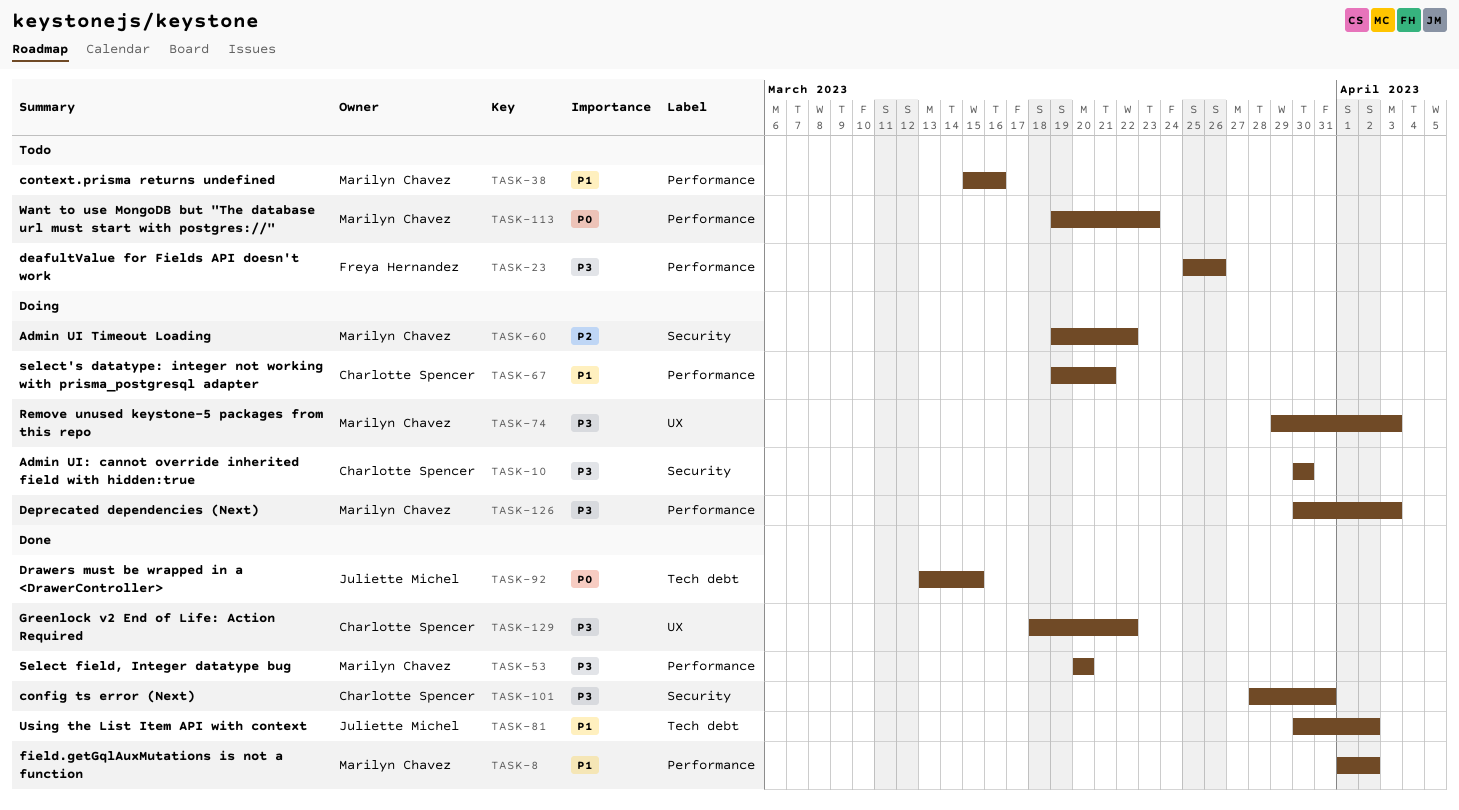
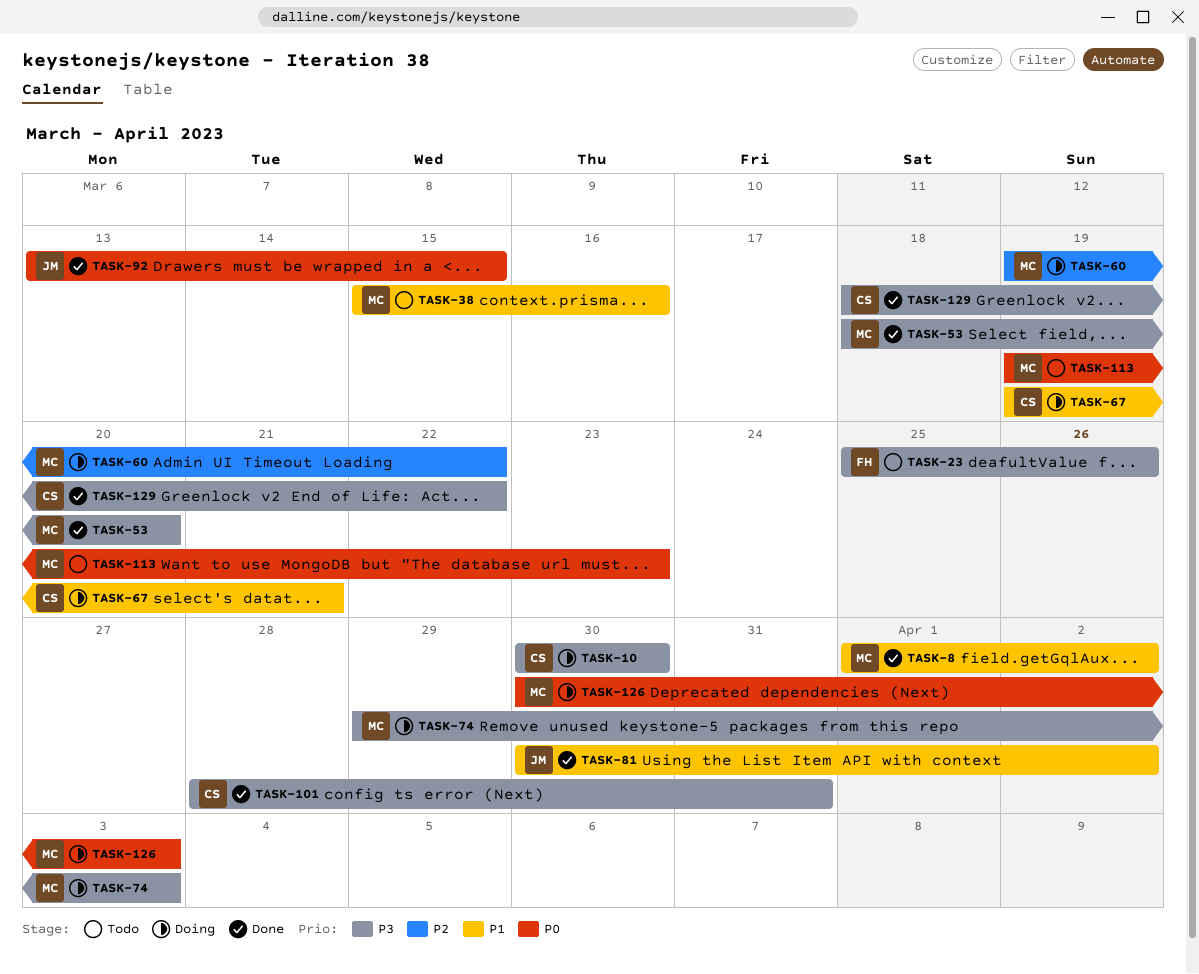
TASK-53, start: Mar 20 -> Mar 18
TASK-126, priority: P3 -> P0

